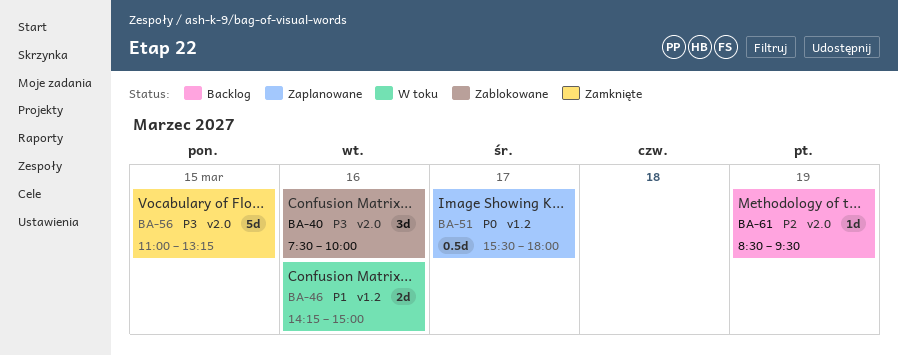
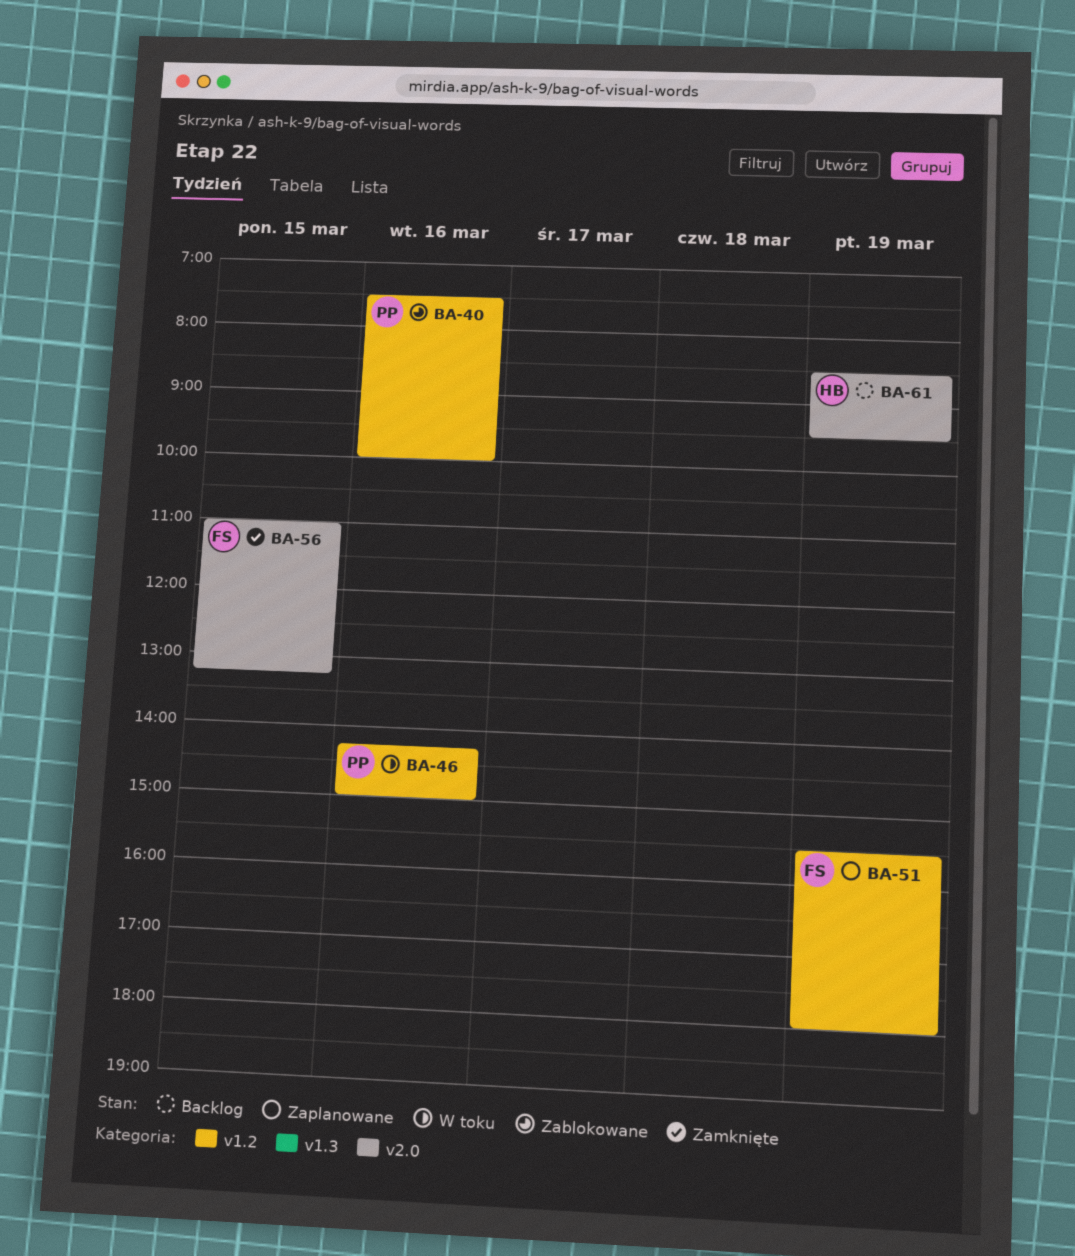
BA-40, label: v2.0 -> v1.2
BA-51, day: Mar 17 -> Mar 19

